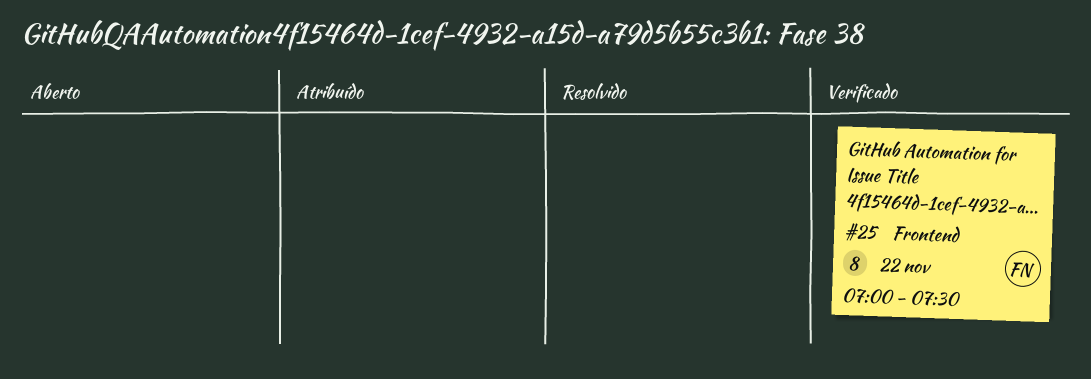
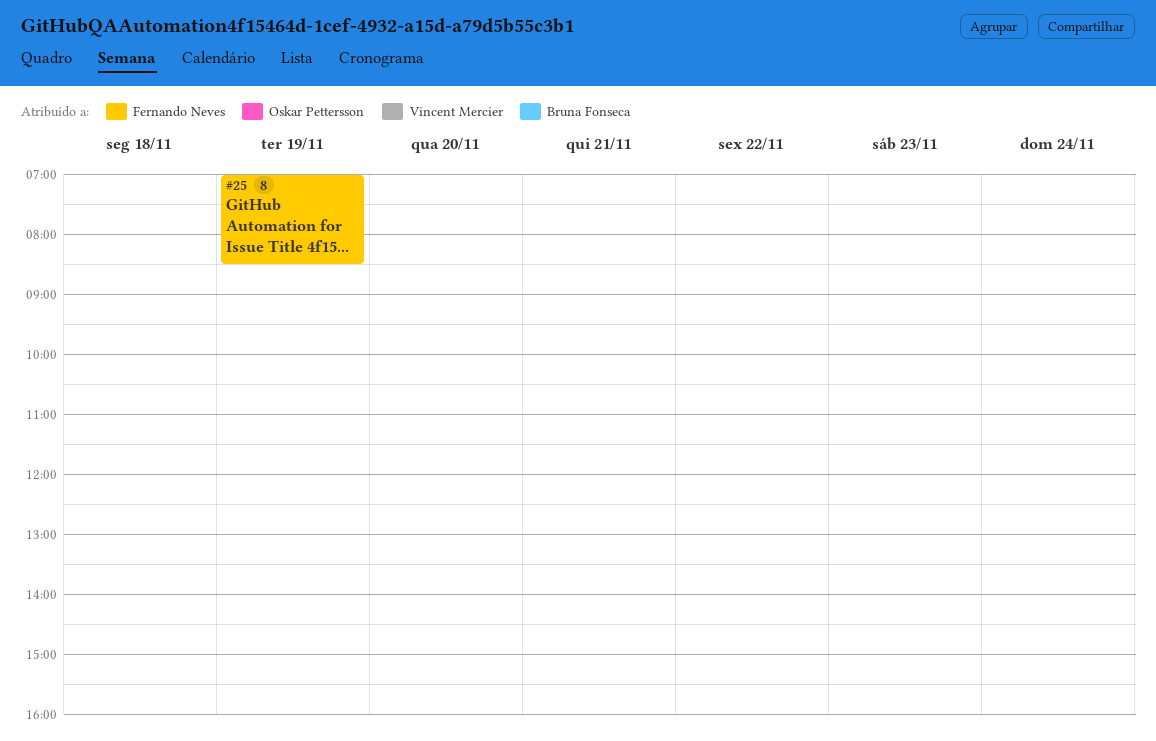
#25, day: Nov 22 -> Nov 19
#25, ends: 07:30 -> 08:30

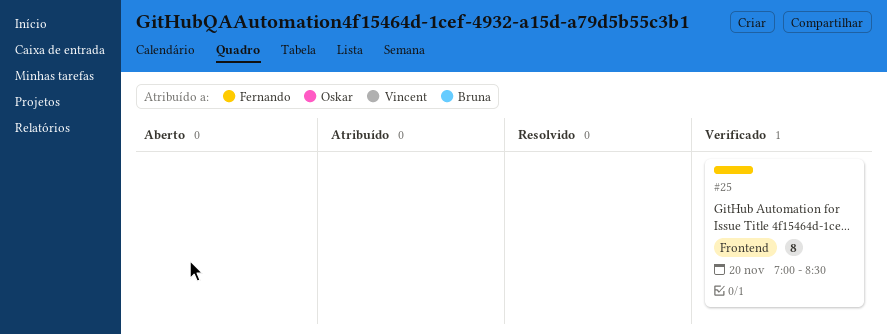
#25, day: Nov 19 -> Nov 20

